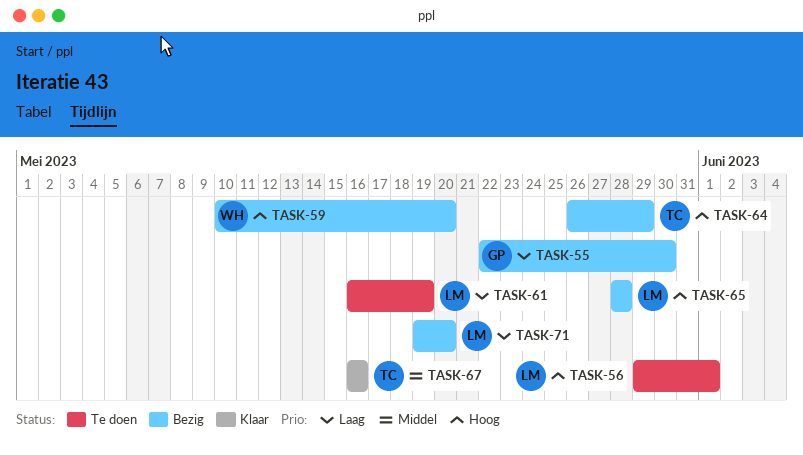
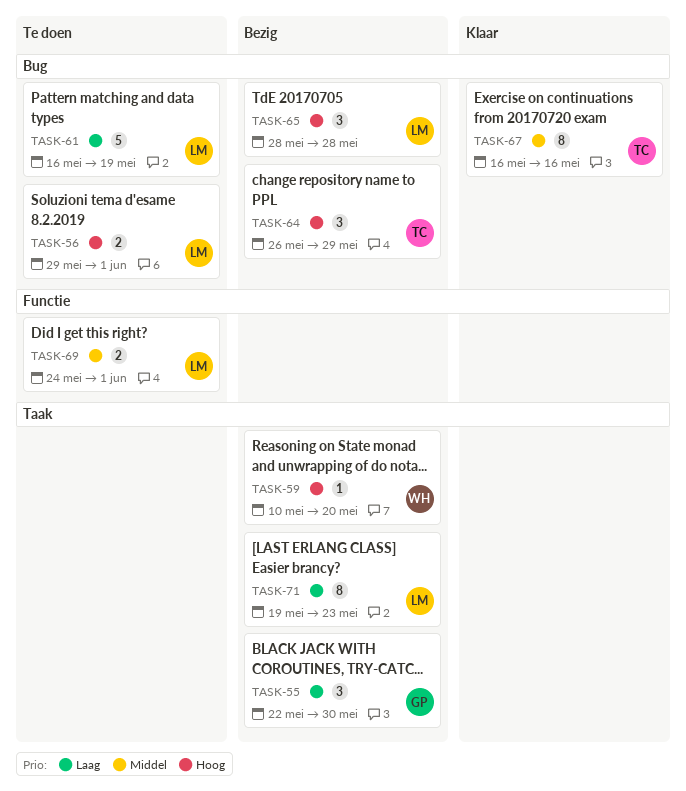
TASK-69: none -> present
TASK-71, due: May 20 -> May 23

